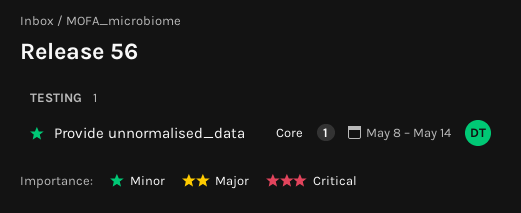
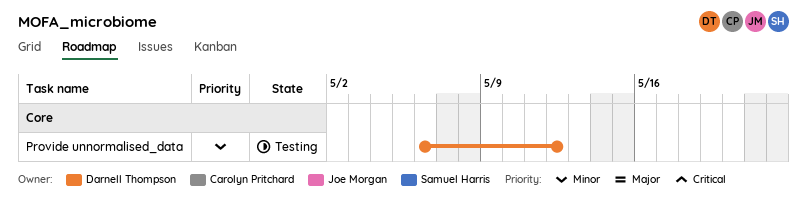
Provide unnormalised_data, start: May 8 -> May 6
Provide unnormalised_data, due: May 14 -> May 12

